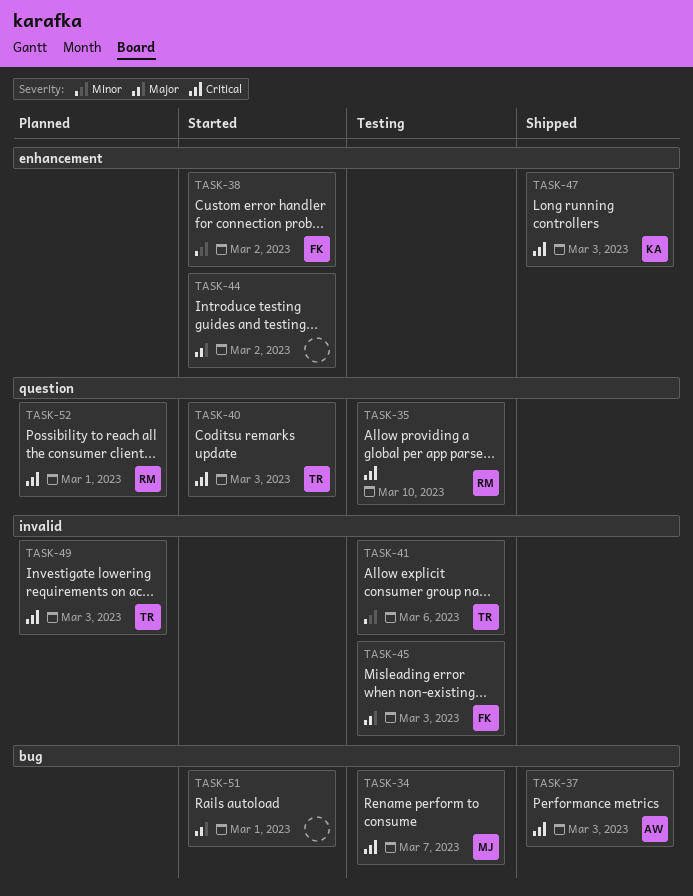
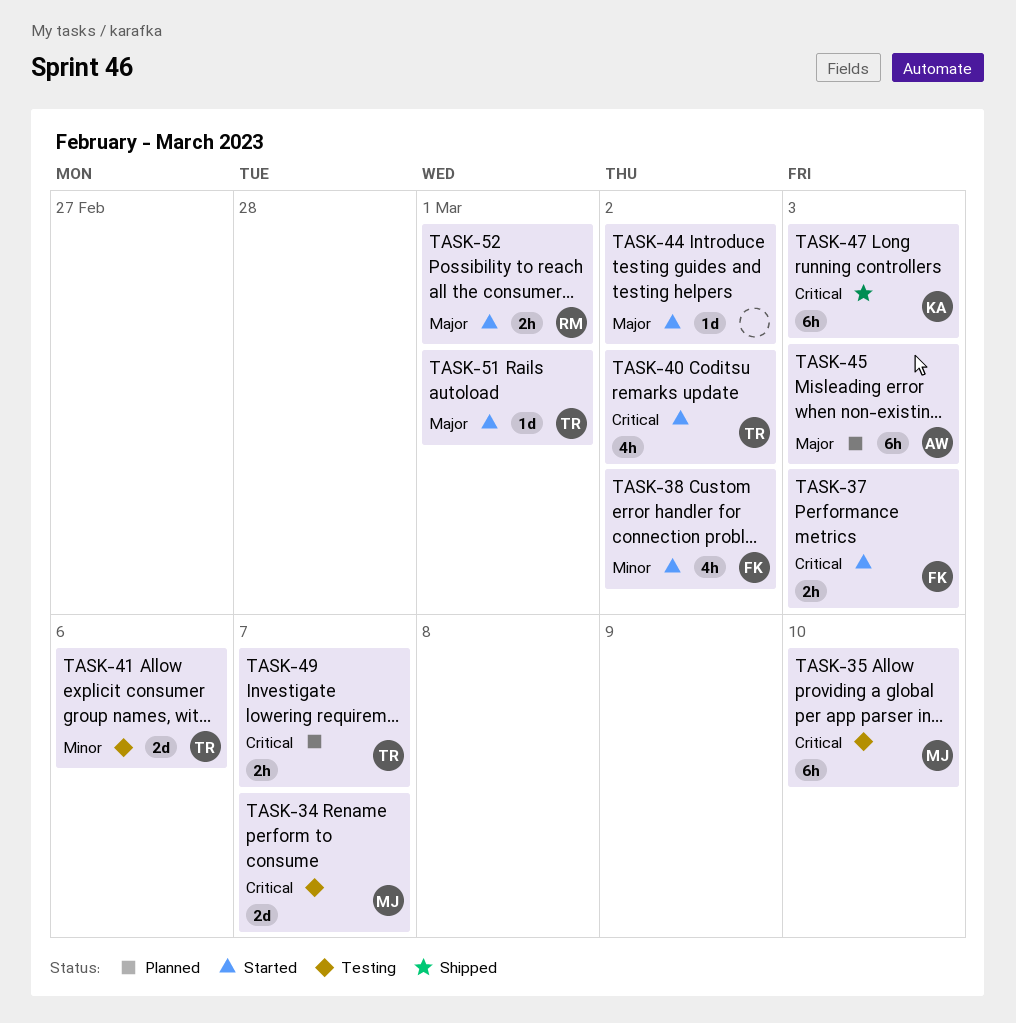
TASK-35, owner: RM -> MJ
TASK-37, status: Shipped -> Started
TASK-37, owner: AW -> FK
TASK-40, due: Mar 3 -> Mar 2
TASK-45, status: Testing -> Planned
TASK-45, owner: FK -> AW
TASK-49, due: Mar 3 -> Mar 7
TASK-51, owner: none -> TR
TASK-52, status: Planned -> Started
TASK-52, priority: Critical -> Major

